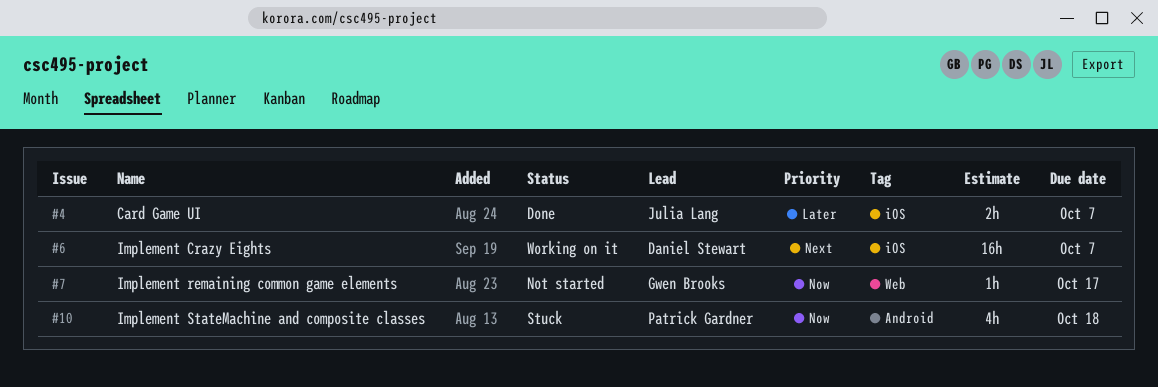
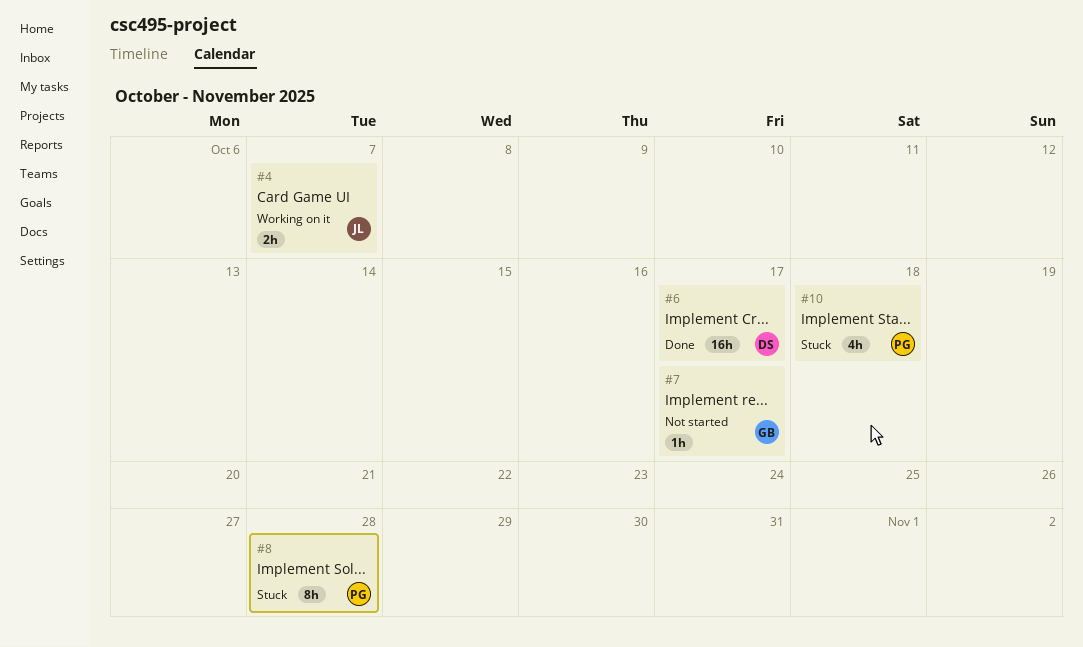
#4, status: Done -> Working on it
#6, status: Working on it -> Done
#6, due: Oct 7 -> Oct 17
#8: none -> present

